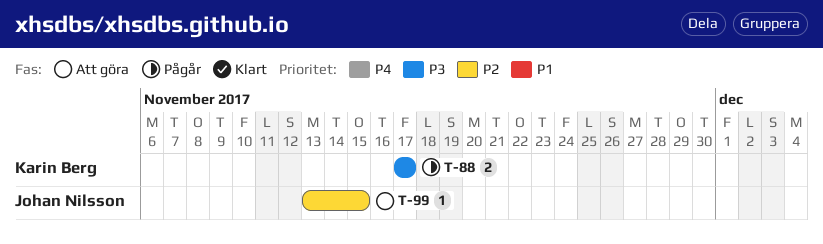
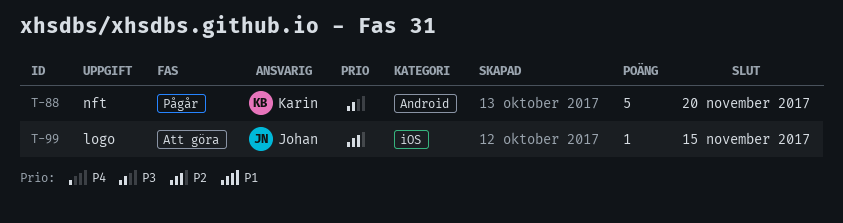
T-88, estimate: 2 -> 5
T-88, due: Nov 17 -> Nov 20

